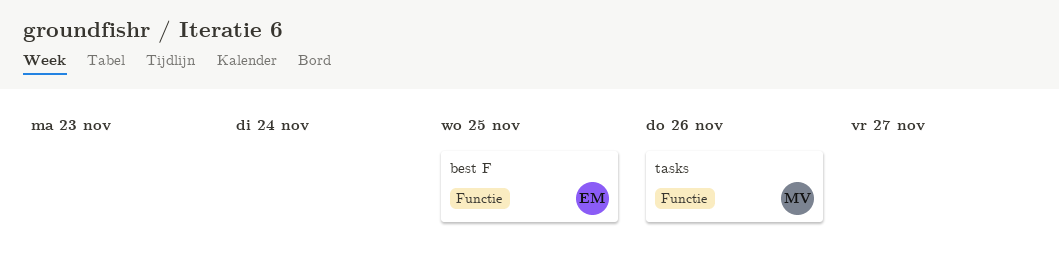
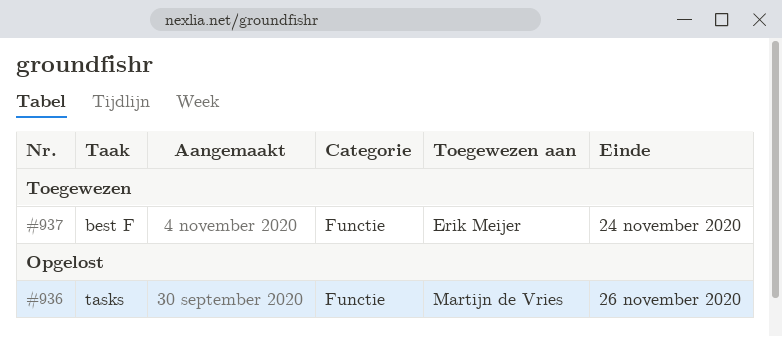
best F, due: Nov 25 -> Nov 24

